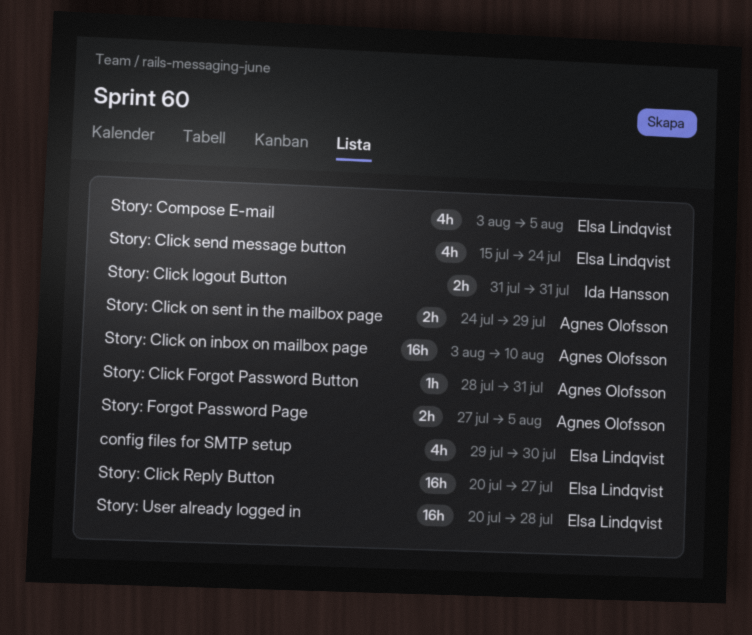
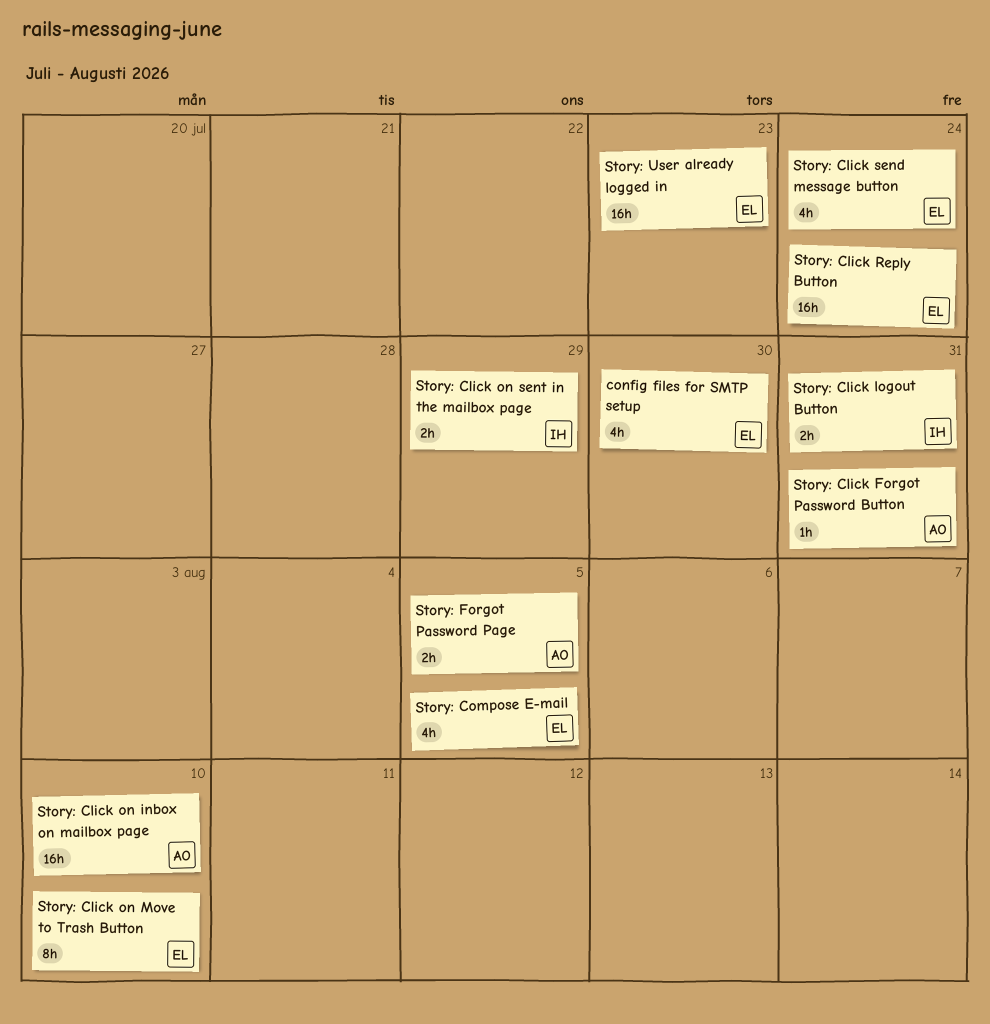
Story: Click on Move to Trash Button: none -> present
Story: Click on sent in the mailbox page, owner: Agnes Olofsson -> Ida Hansson
Story: Click Reply Button, due: Jul 27 -> Jul 24
Story: User already logged in, due: Jul 28 -> Jul 23

